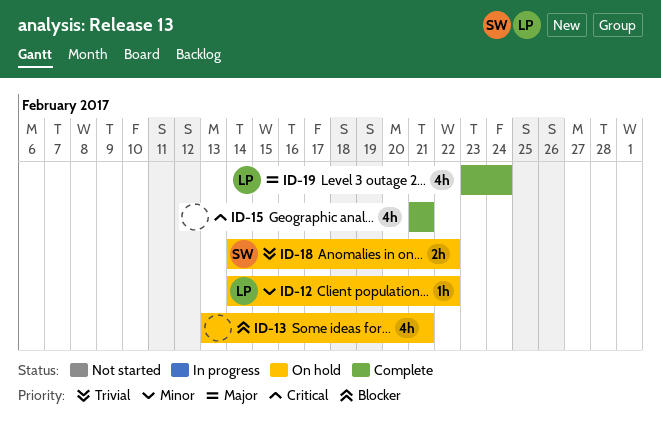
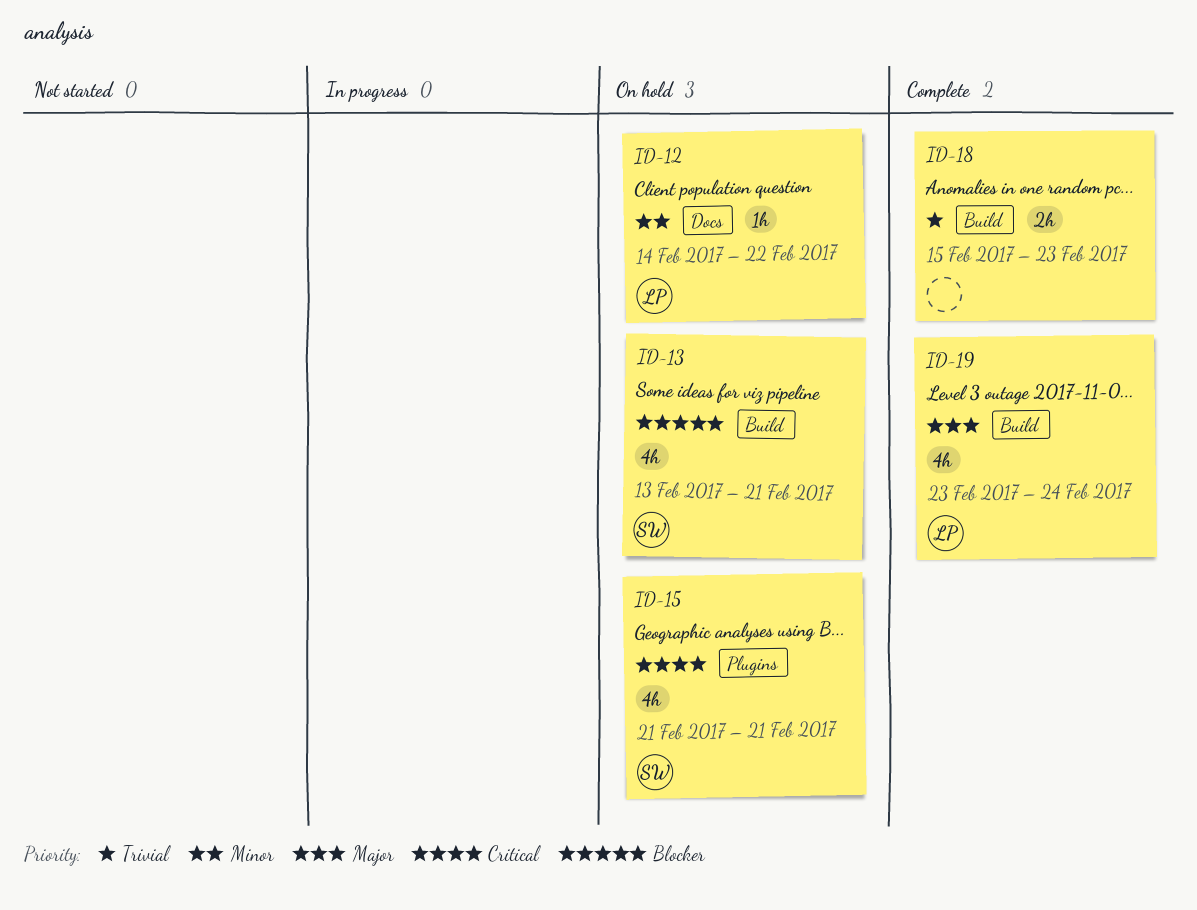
ID-13, owner: none -> SW
ID-15, status: Complete -> On hold
ID-15, owner: none -> SW
ID-18, status: On hold -> Complete
ID-18, owner: SW -> none
ID-18, start: Feb 14 -> Feb 15
ID-18, due: Feb 22 -> Feb 23

